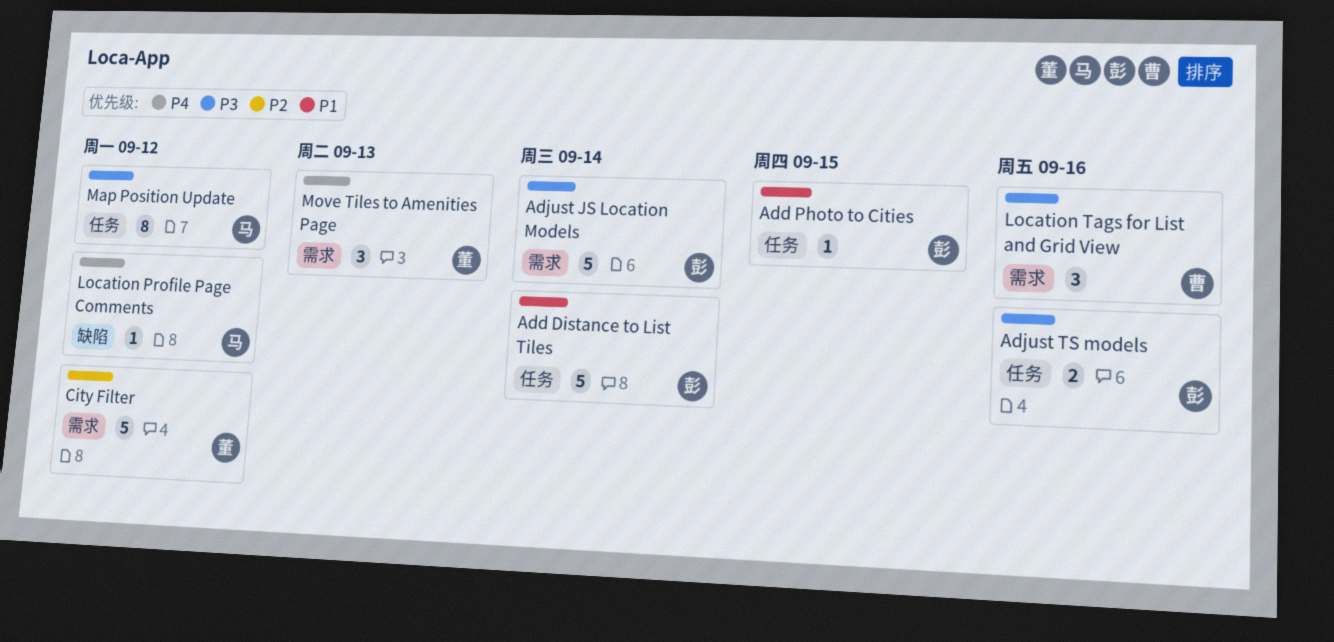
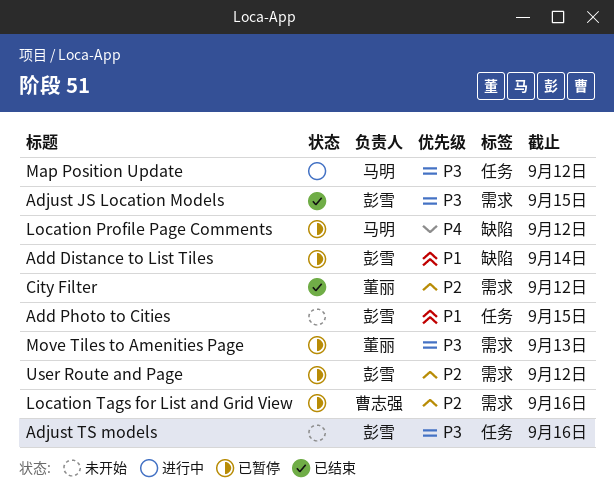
Add Distance to List Tiles, label: 任务 -> 缺陷
Adjust JS Location Models, due: Sep 14 -> Sep 15
Location Tags for List and Grid View, priority: P3 -> P2
Move Tiles to Amenities Page, priority: P4 -> P3
User Route and Page: none -> present

